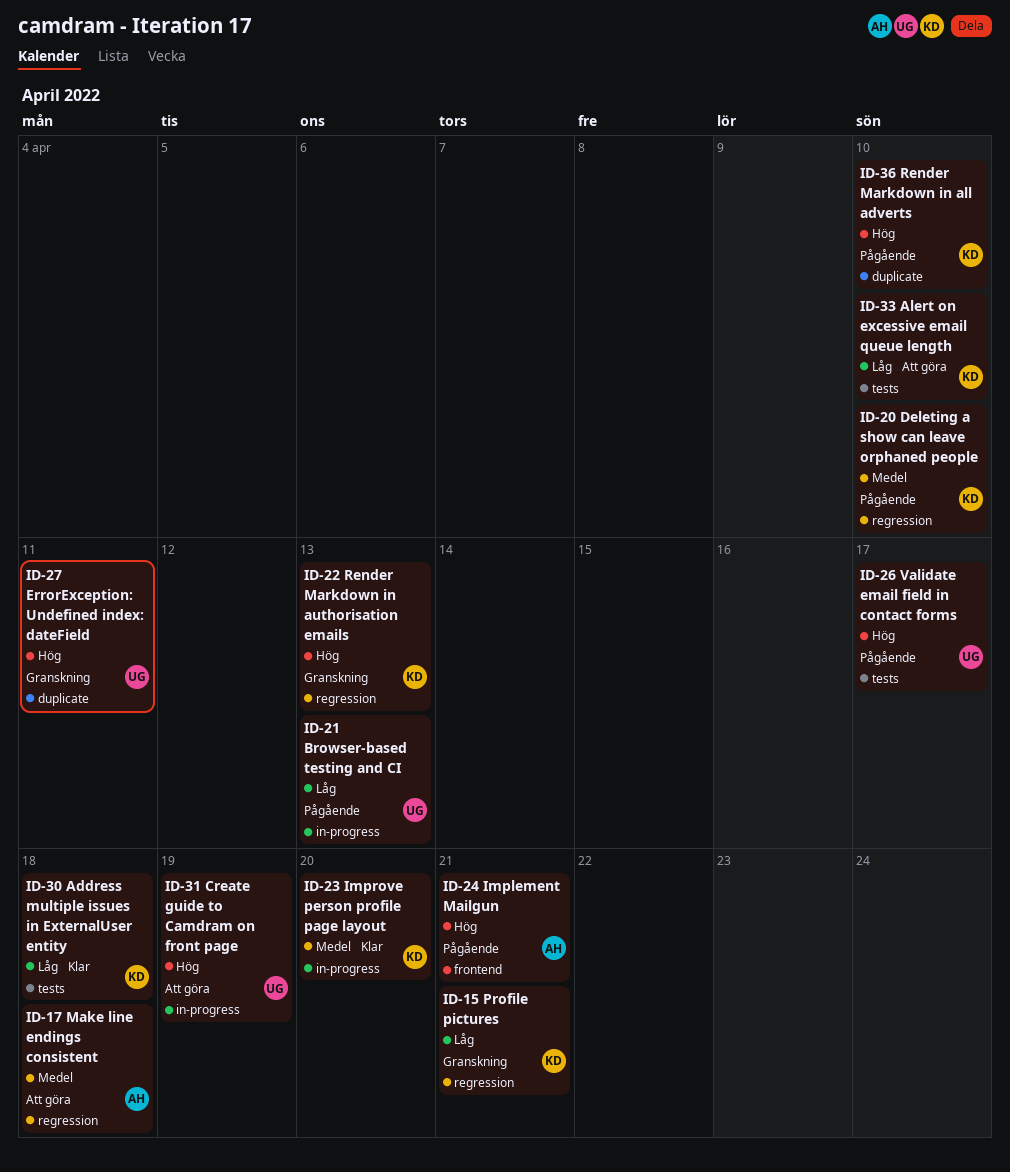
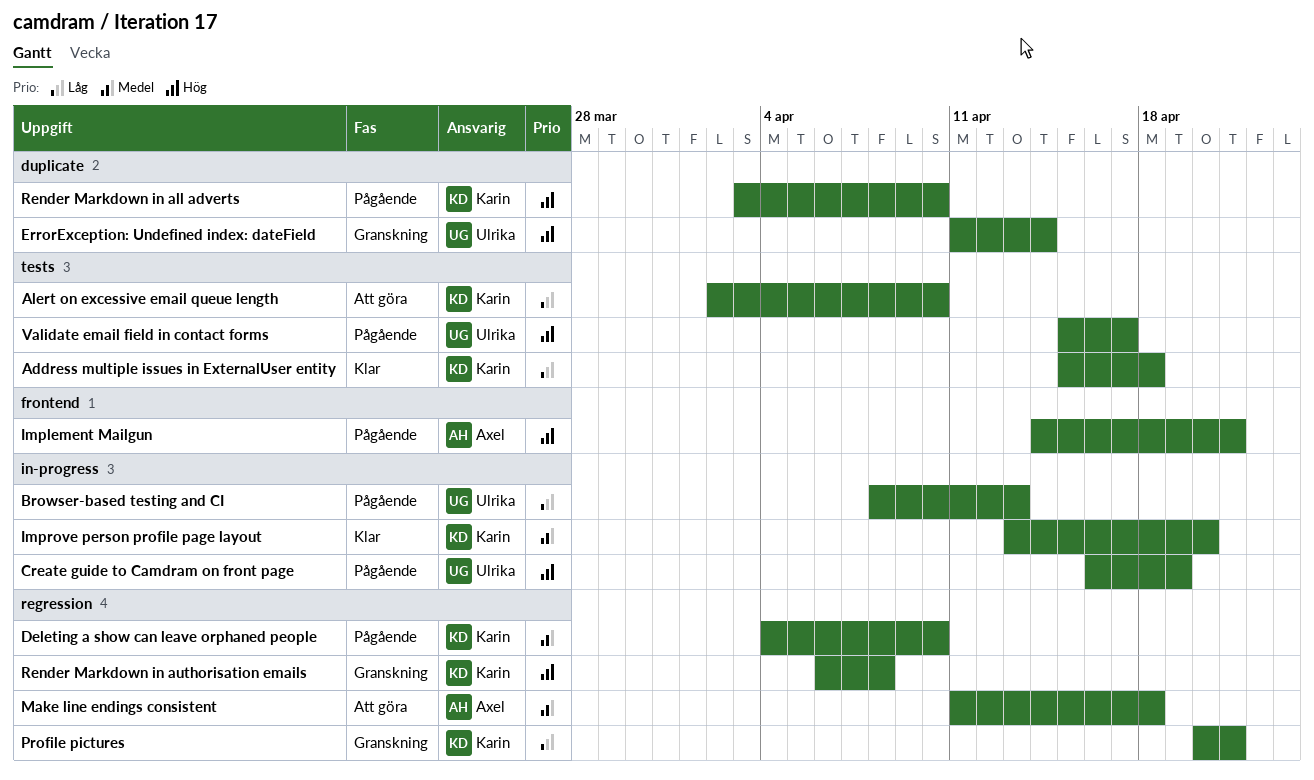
Create guide to Camdram on front page, status: Att göra -> Pågående
ErrorException: Undefined index: dateField, due: Apr 11 -> Apr 14
Render Markdown in authorisation emails, due: Apr 13 -> Apr 8

